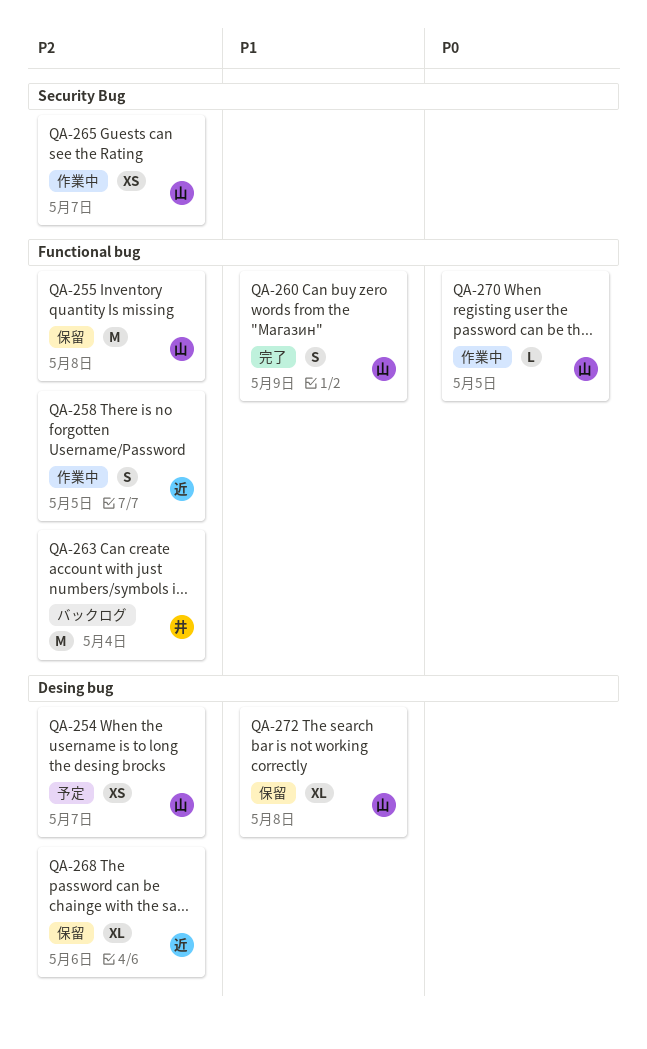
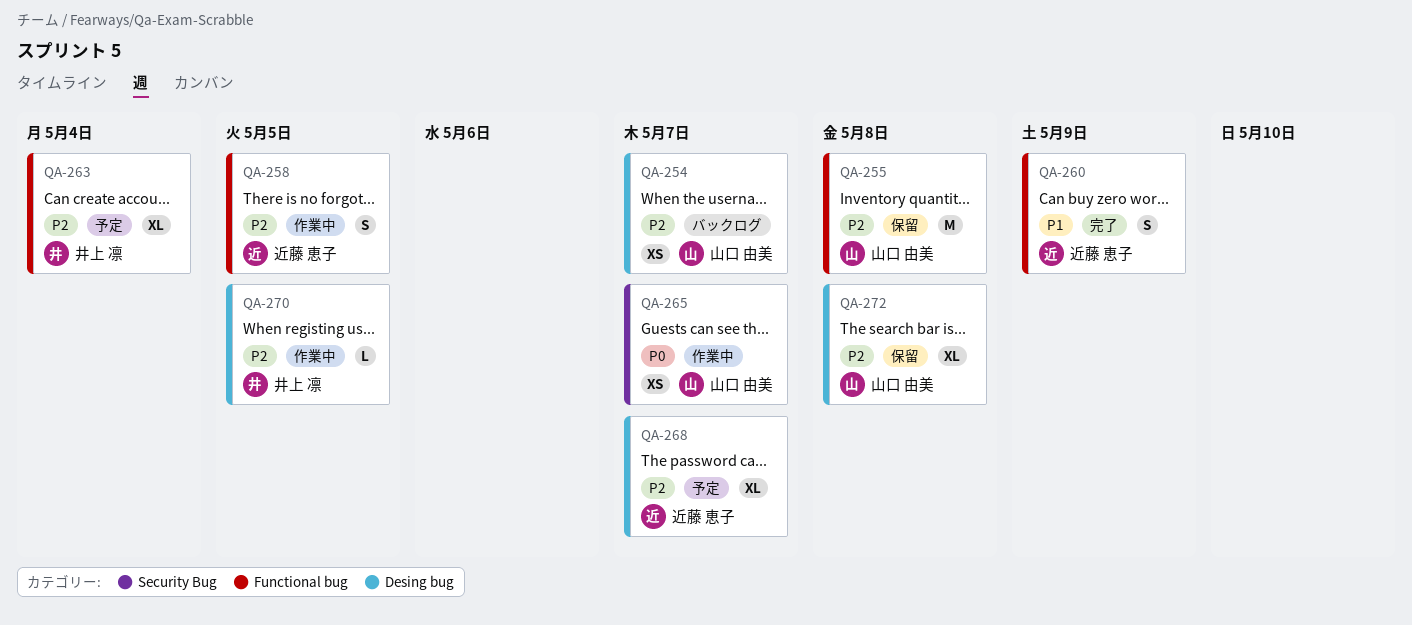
QA-254, status: 予定 -> バックログ
QA-260, owner: 山口 由美 -> 近藤 恵子
QA-263, status: バックログ -> 予定
QA-263, estimate: M -> XL
QA-265, priority: P2 -> P0
QA-268, status: 保留 -> 予定
QA-268, due: May 6 -> May 7
QA-270, owner: 山口 由美 -> 井上 凛
QA-270, priority: P0 -> P2
QA-270, label: Functional bug -> Desing bug
QA-272, priority: P1 -> P2

